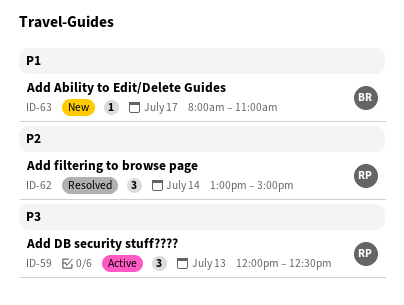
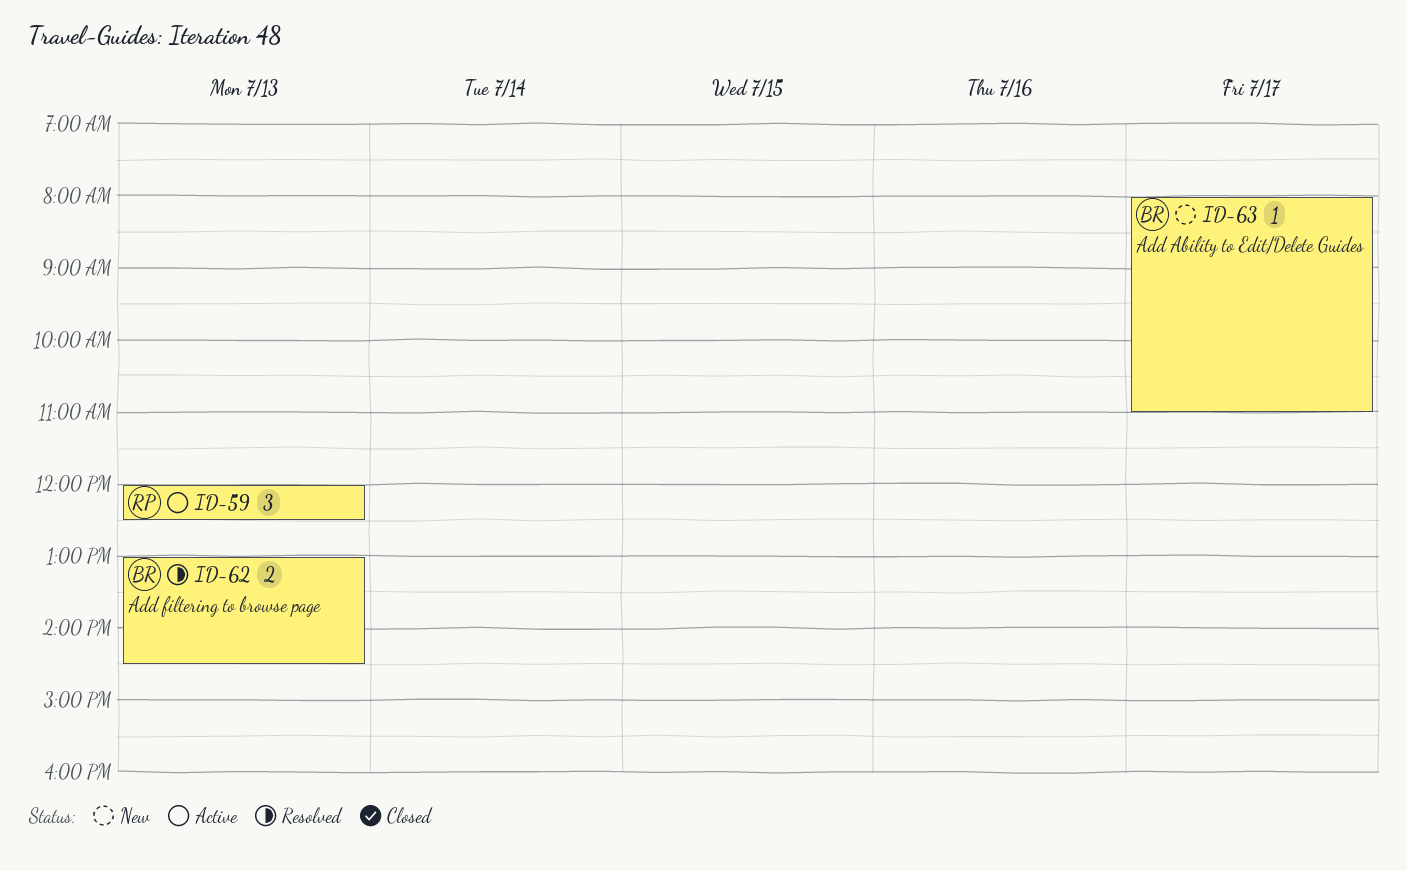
ID-62, owner: RP -> BR
ID-62, estimate: 3 -> 2
ID-62, day: Jul 14 -> Jul 13
ID-62, ends: 15:00 -> 14:30

